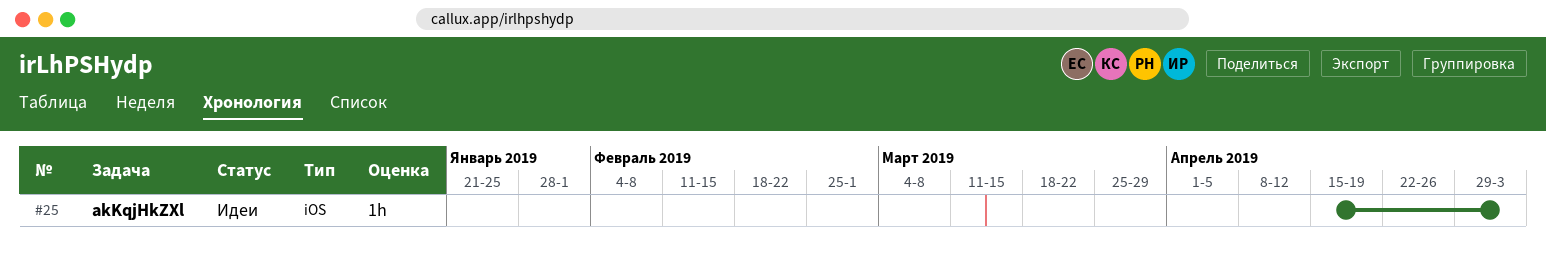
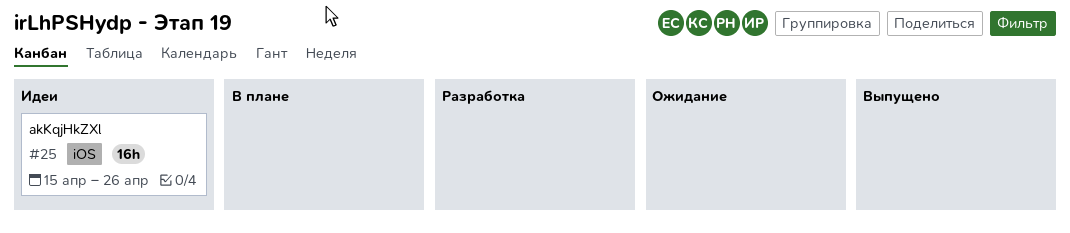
#25, estimate: 1h -> 16h
#25, due: May 3 -> Apr 26

